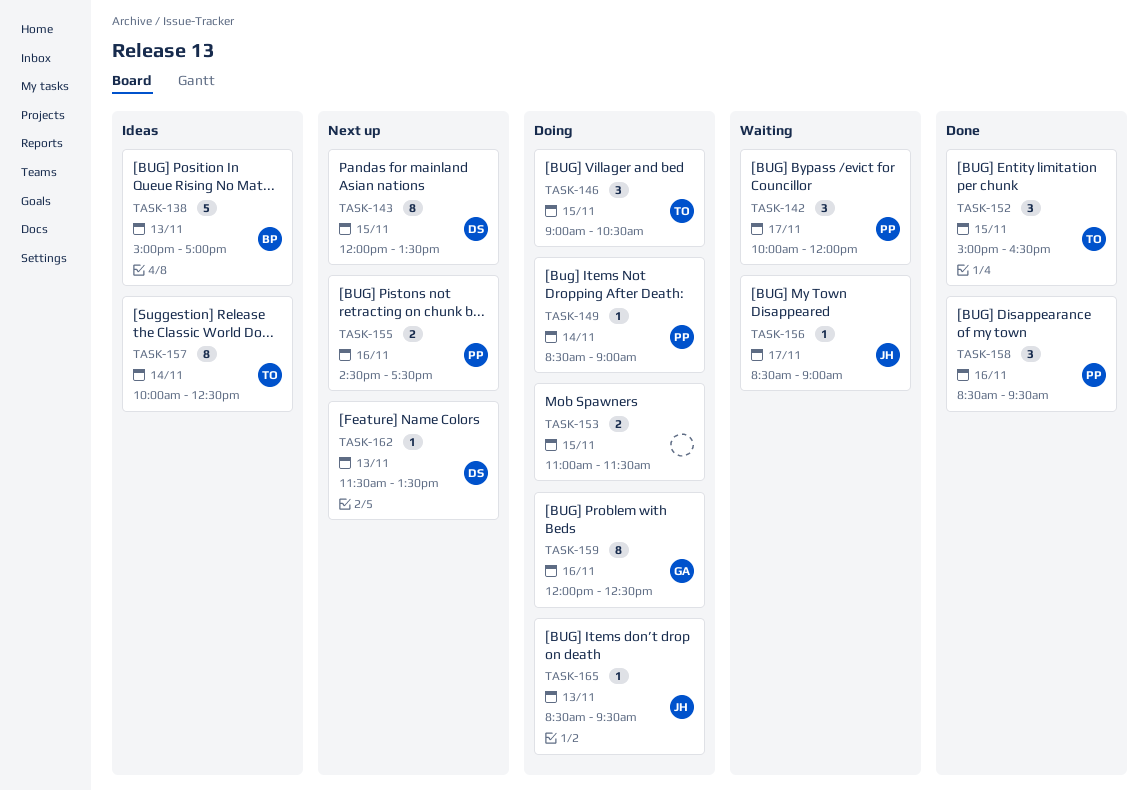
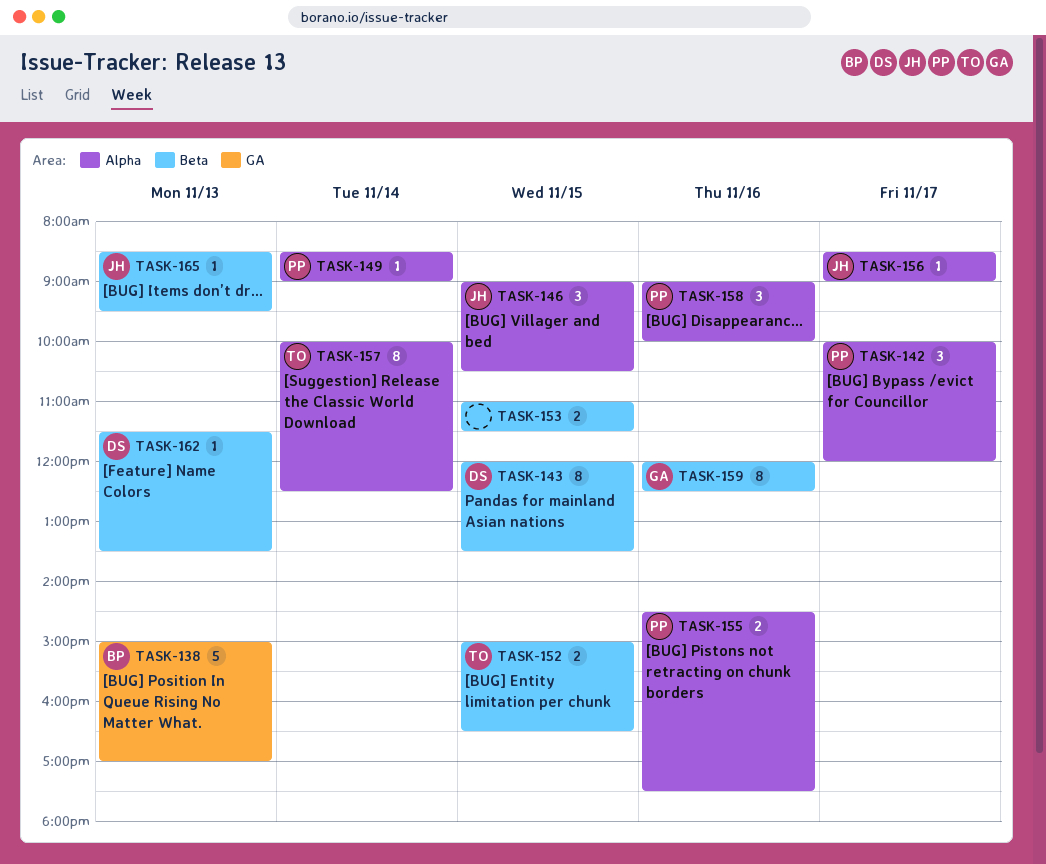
TASK-146, owner: TO -> JH
TASK-152, estimate: 3 -> 2
TASK-158, begins: 08:30 -> 09:00
TASK-158, ends: 09:30 -> 10:00

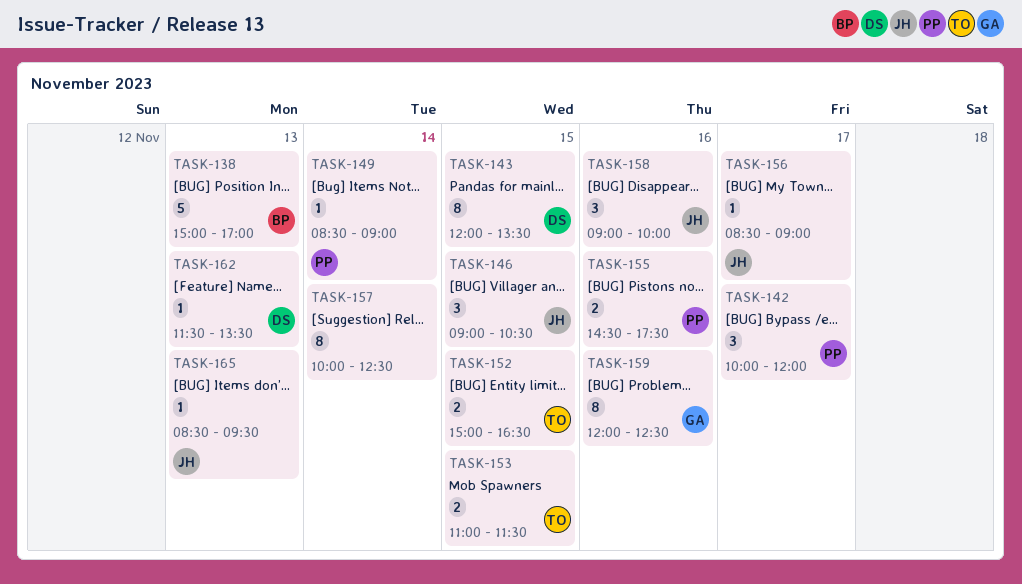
TASK-153, owner: none -> TO
TASK-157, owner: TO -> none
TASK-158, owner: PP -> JH

